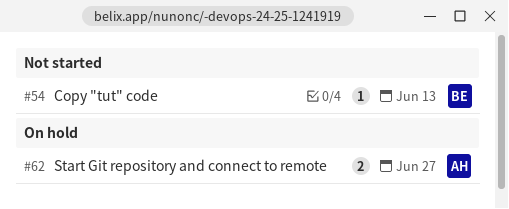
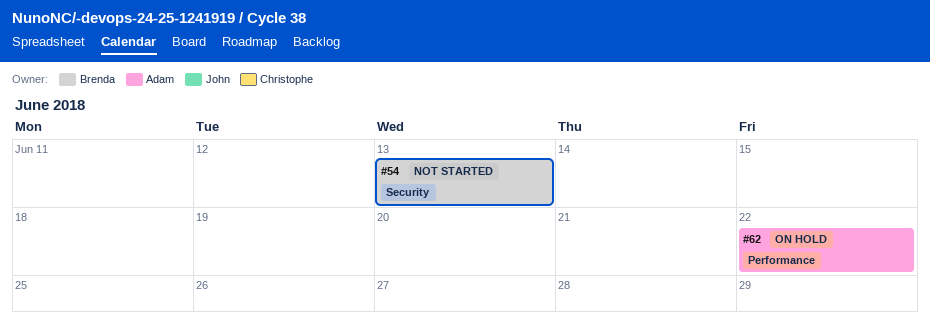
#62, due: Jun 27 -> Jun 22

